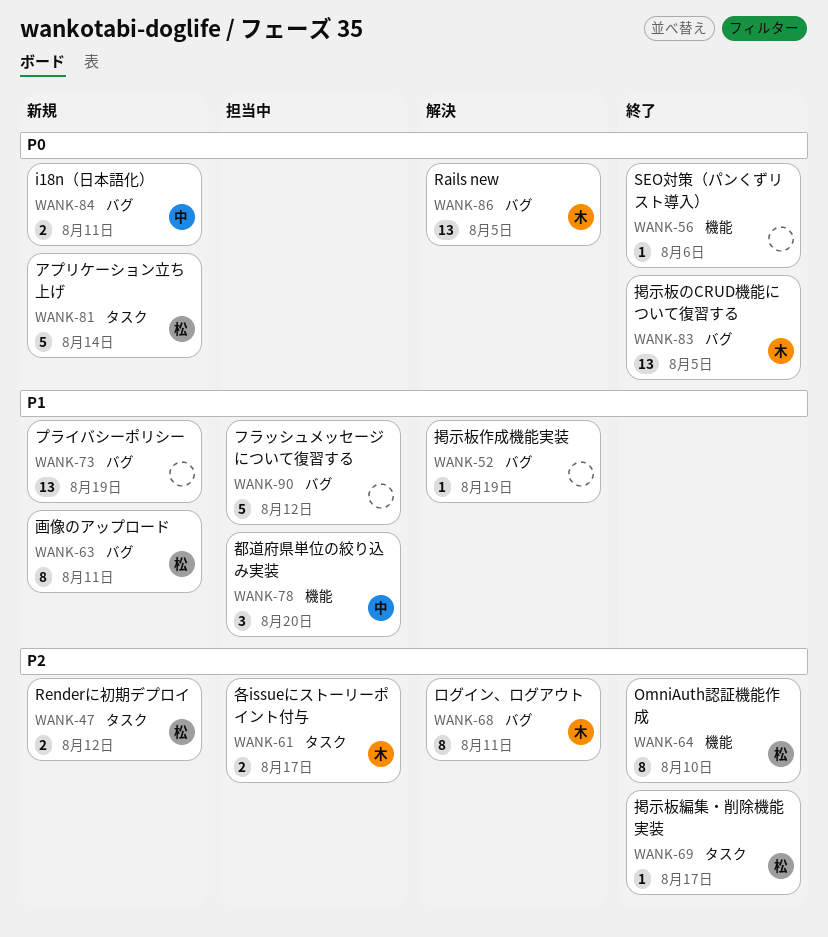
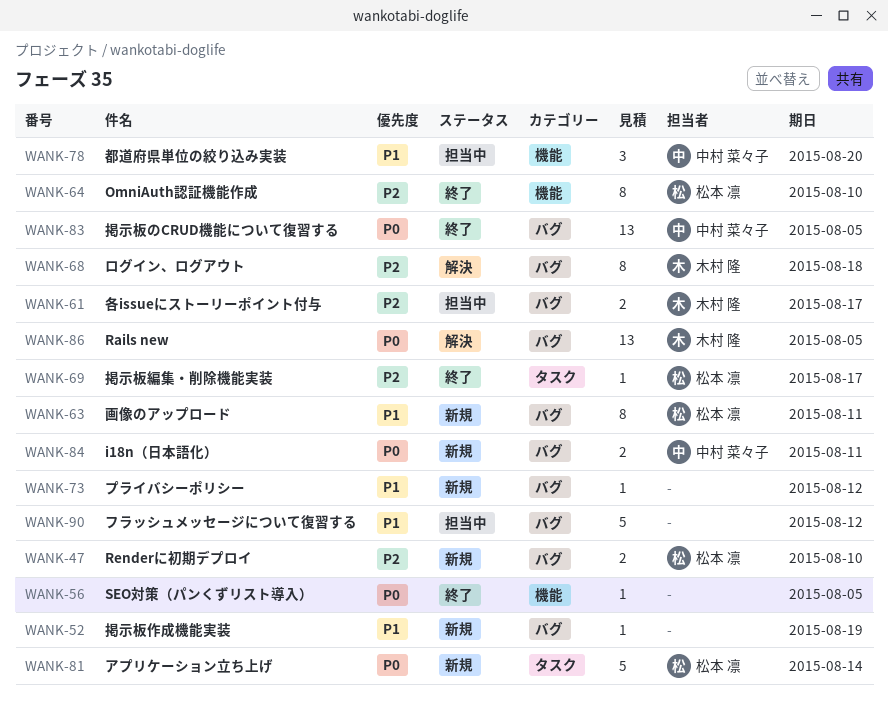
WANK-47, label: タスク -> バグ
WANK-47, due: Aug 12 -> Aug 10
WANK-52, status: 解決 -> 新規
WANK-56, due: Aug 6 -> Aug 5
WANK-61, label: タスク -> バグ
WANK-68, due: Aug 11 -> Aug 18
WANK-73, estimate: 13 -> 1
WANK-73, due: Aug 19 -> Aug 12
WANK-83, owner: 木村 隆 -> 中村 菜々子

